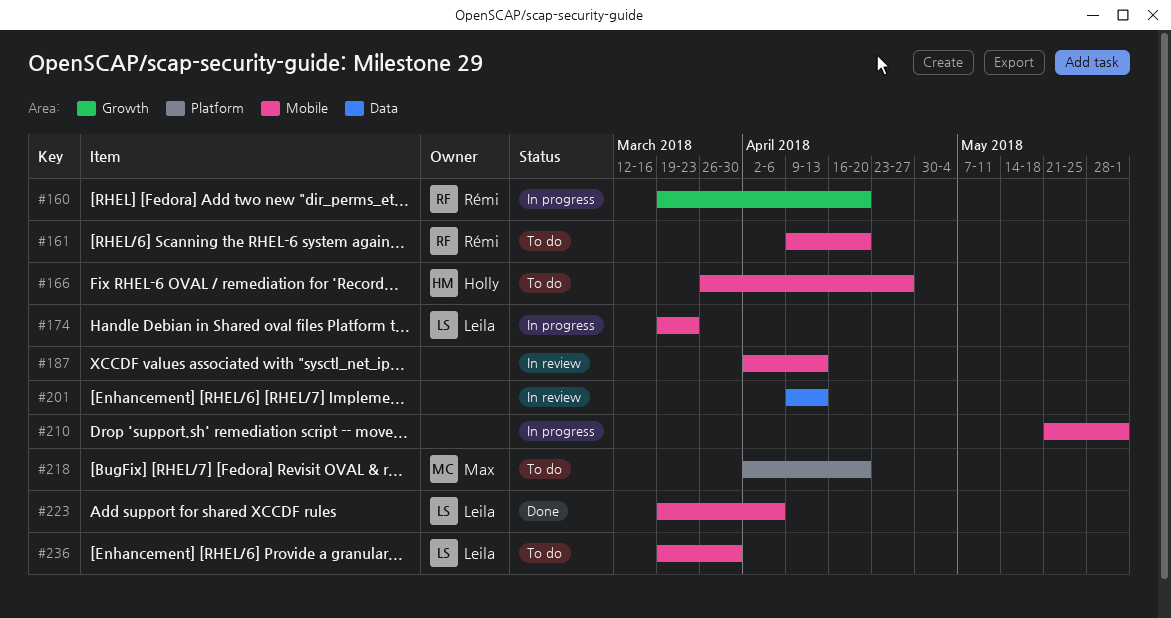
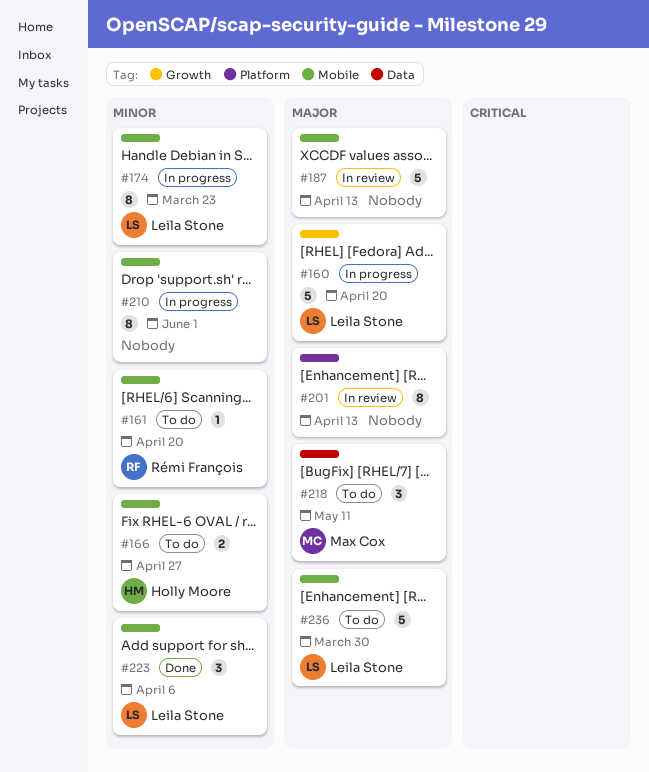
#160, owner: Rémi François -> Leila Stone
#201, label: Data -> Platform
#218, label: Platform -> Data
#218, due: Apr 20 -> May 11

